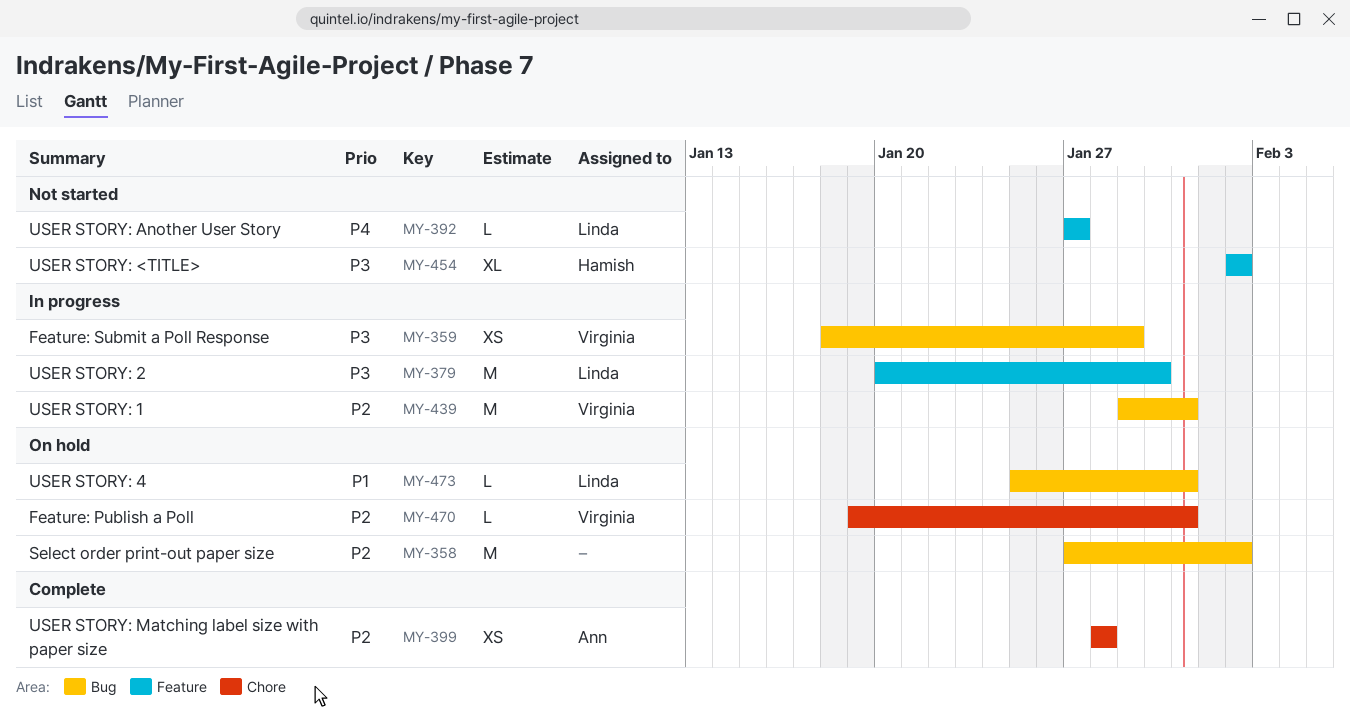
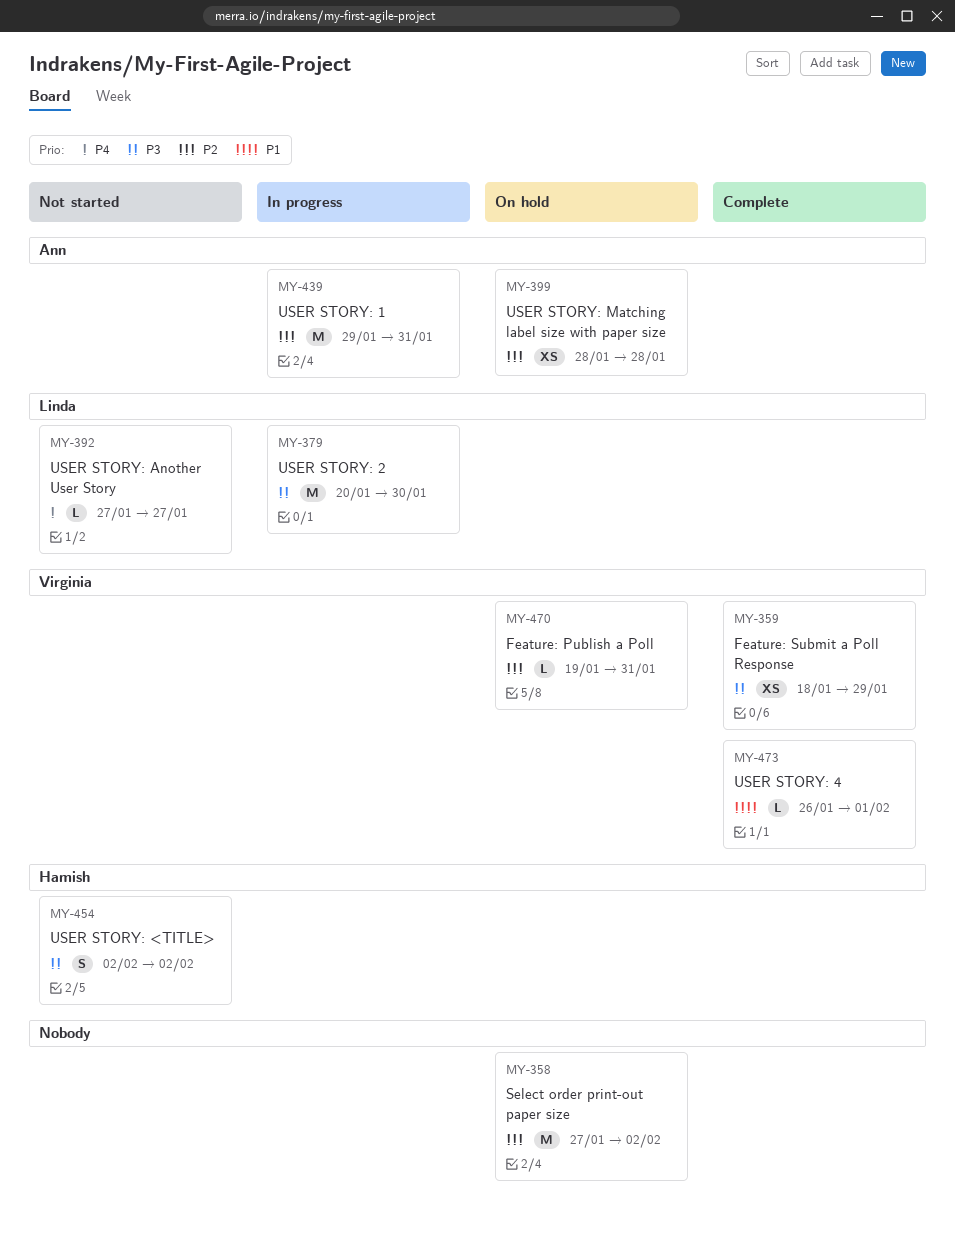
MY-359, status: In progress -> Complete
MY-399, status: Complete -> On hold
MY-439, owner: Virginia -> Ann
MY-454, estimate: XL -> S
MY-473, status: On hold -> Complete
MY-473, owner: Linda -> Virginia
MY-473, start: Jan 25 -> Jan 26
MY-473, due: Jan 31 -> Feb 1

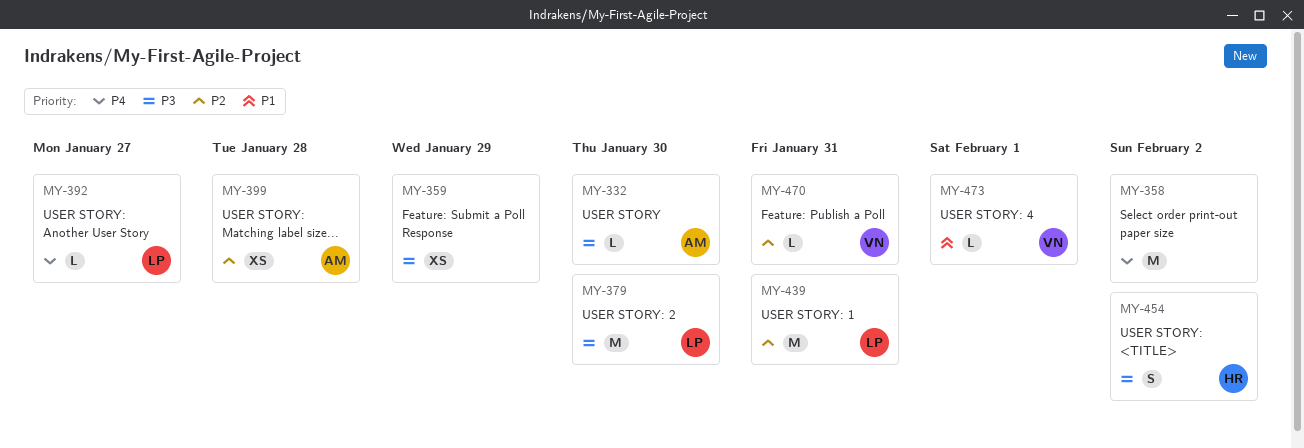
MY-332: none -> present
MY-358, priority: P2 -> P4
MY-359, owner: Virginia -> none
MY-439, owner: Ann -> Linda

